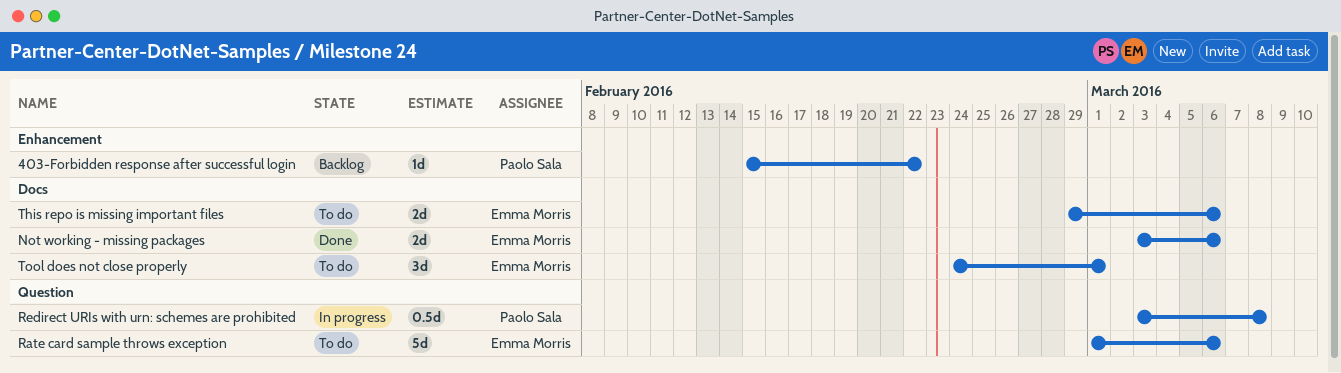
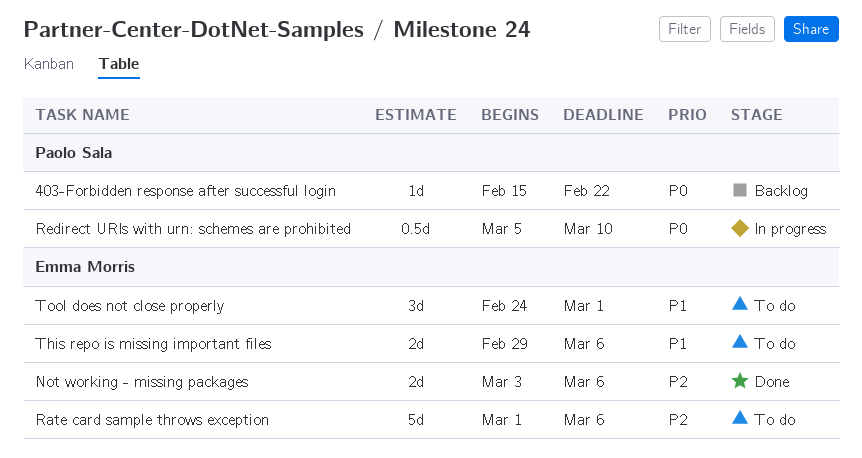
Redirect URIs with urn: schemes are prohibited, start: Mar 3 -> Mar 5
Redirect URIs with urn: schemes are prohibited, due: Mar 8 -> Mar 10

